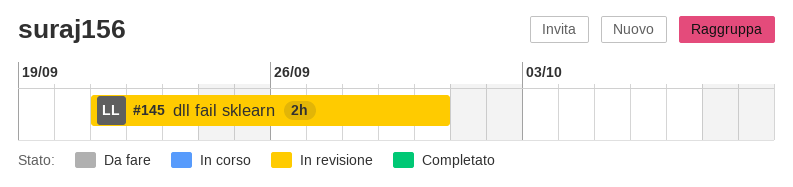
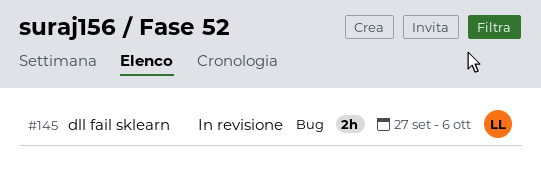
#145, start: Sep 21 -> Sep 27
#145, due: Sep 30 -> Oct 6

